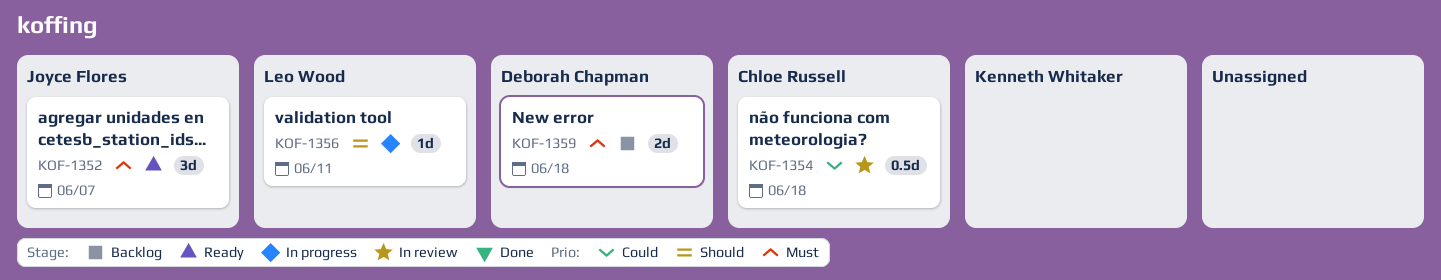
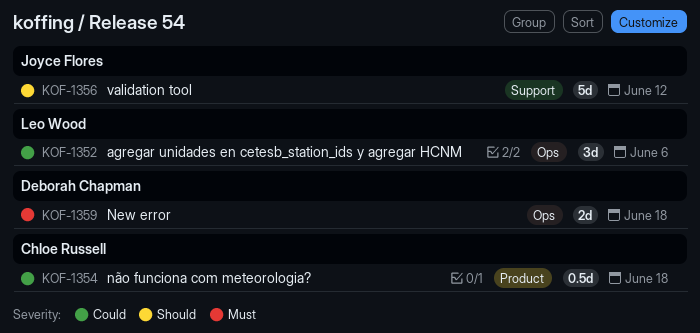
KOF-1352, owner: Joyce Flores -> Leo Wood
KOF-1352, priority: Must -> Could
KOF-1352, due: Jun 7 -> Jun 6
KOF-1356, owner: Leo Wood -> Joyce Flores
KOF-1356, estimate: 1d -> 5d
KOF-1356, due: Jun 11 -> Jun 12

